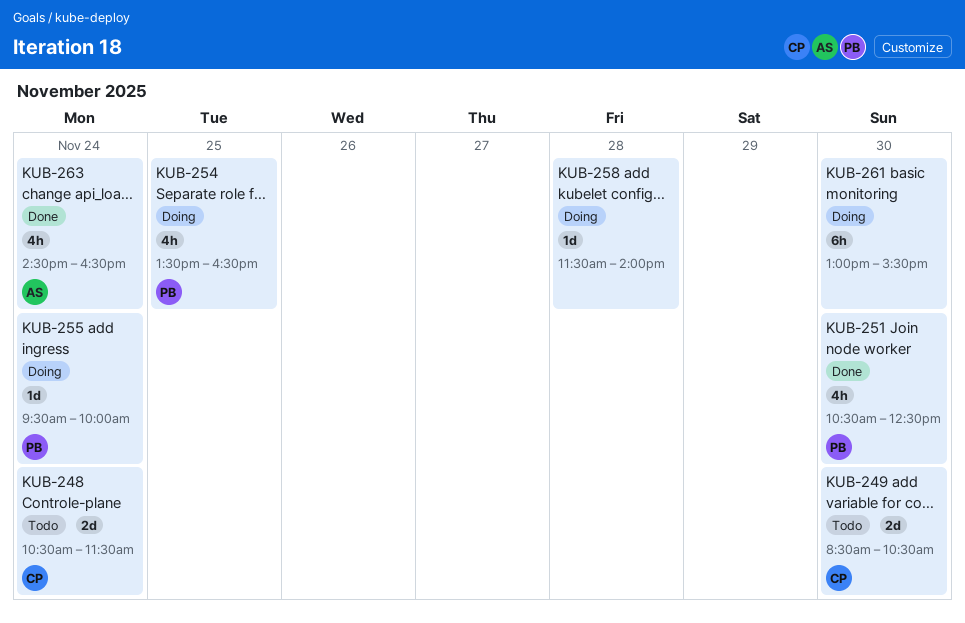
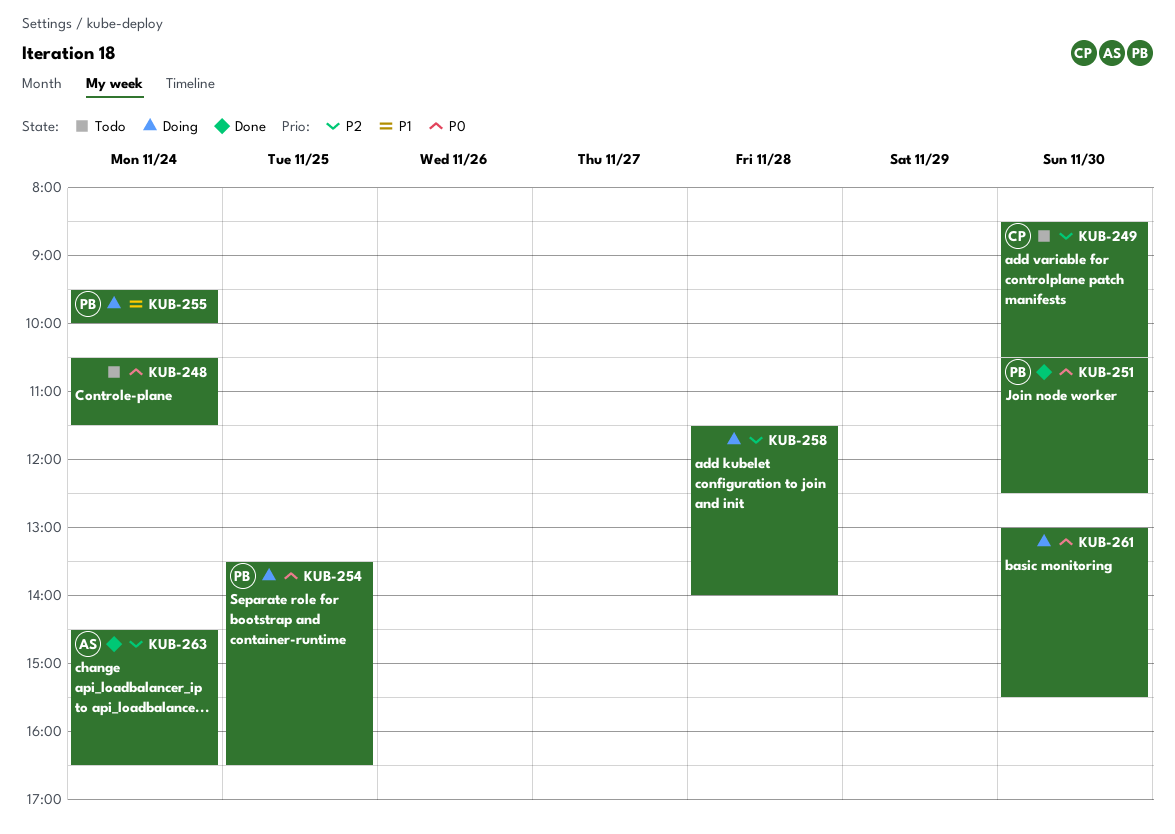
KUB-248, owner: CP -> none

